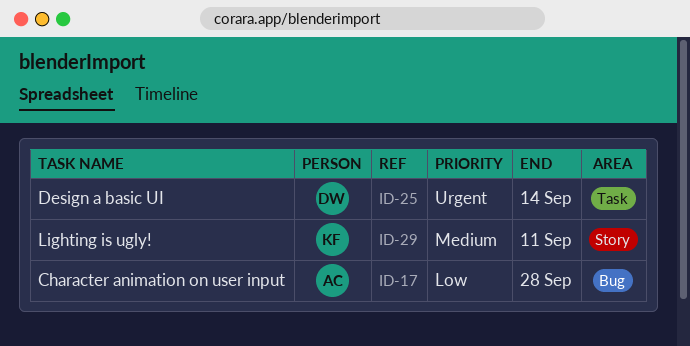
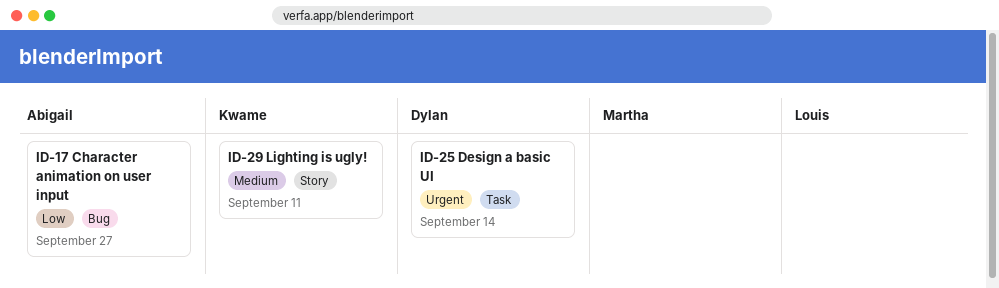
ID-17, due: Sep 28 -> Sep 27

